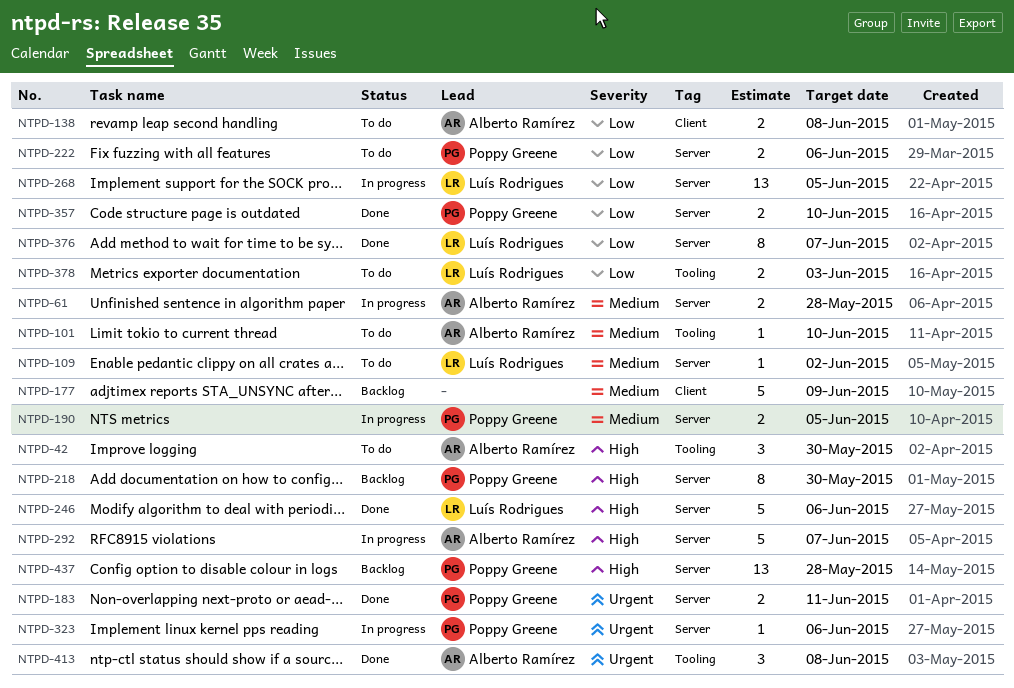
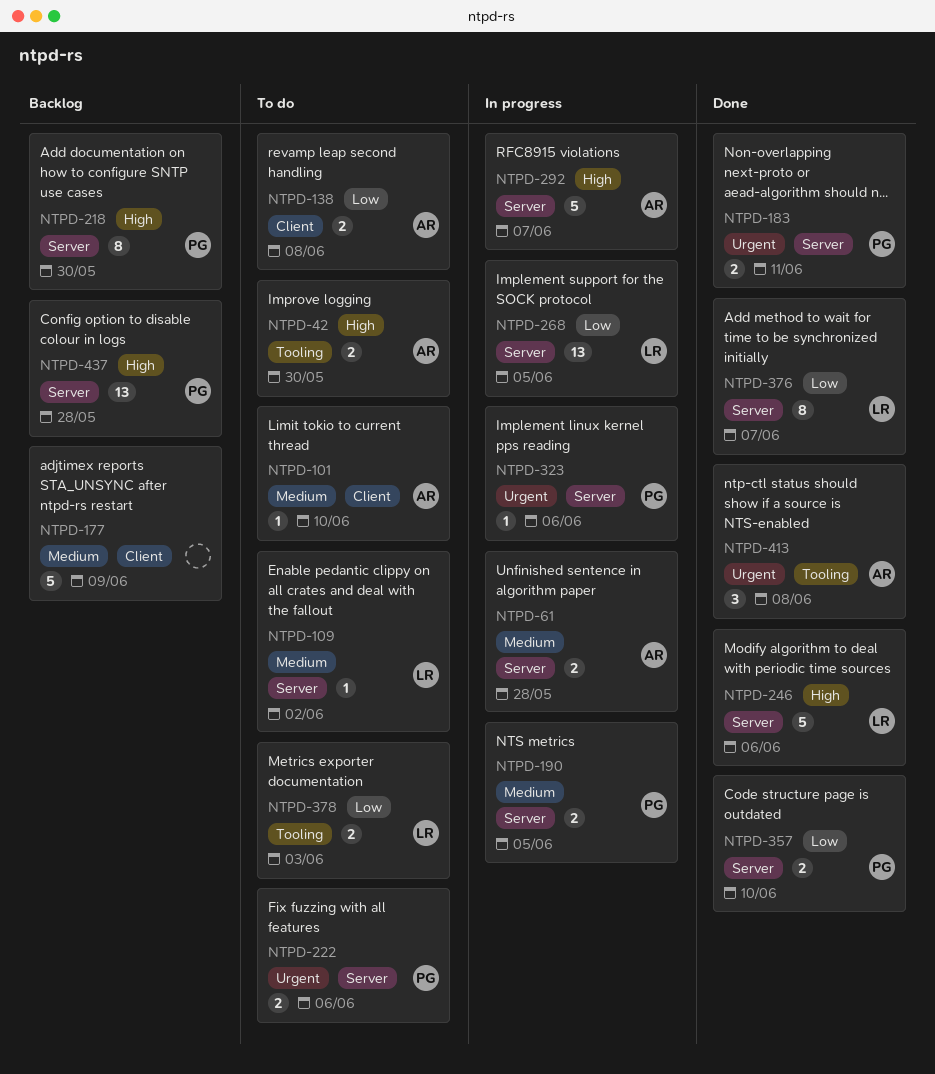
NTPD-42, estimate: 3 -> 2
NTPD-101, label: Tooling -> Client
NTPD-222, priority: Low -> Urgent

